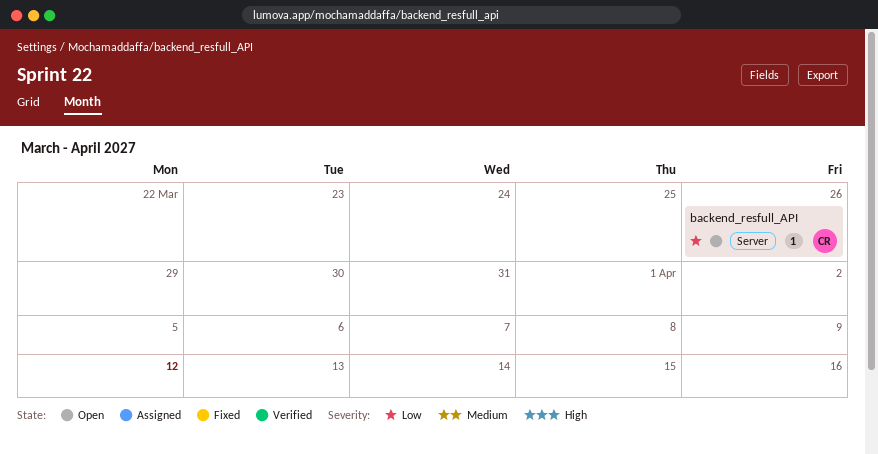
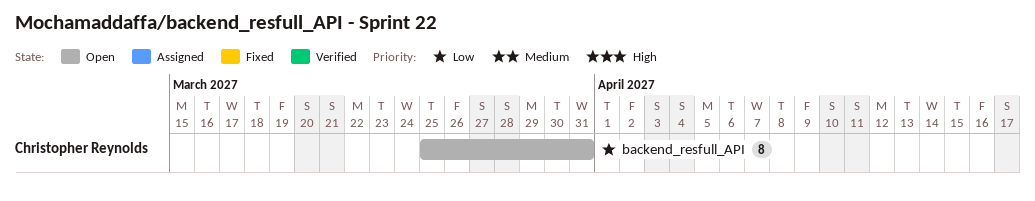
backend_resfull_API, estimate: 1 -> 8
backend_resfull_API, due: Mar 26 -> Mar 31

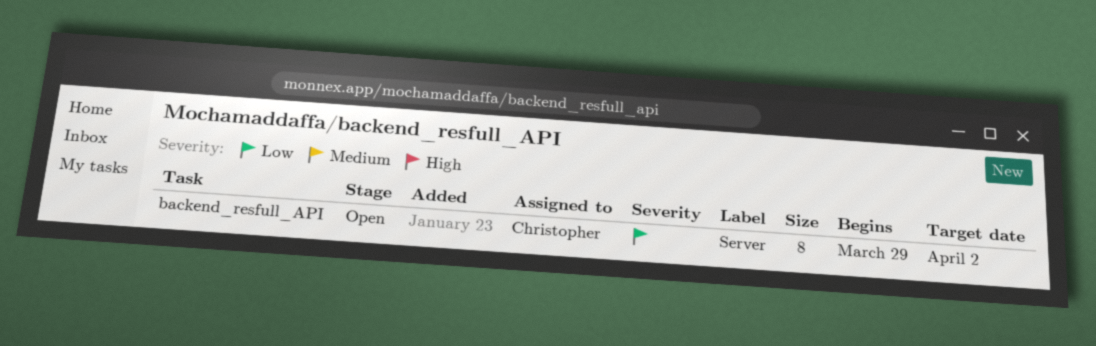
backend_resfull_API, start: Mar 25 -> Mar 29
backend_resfull_API, due: Mar 31 -> Apr 2

